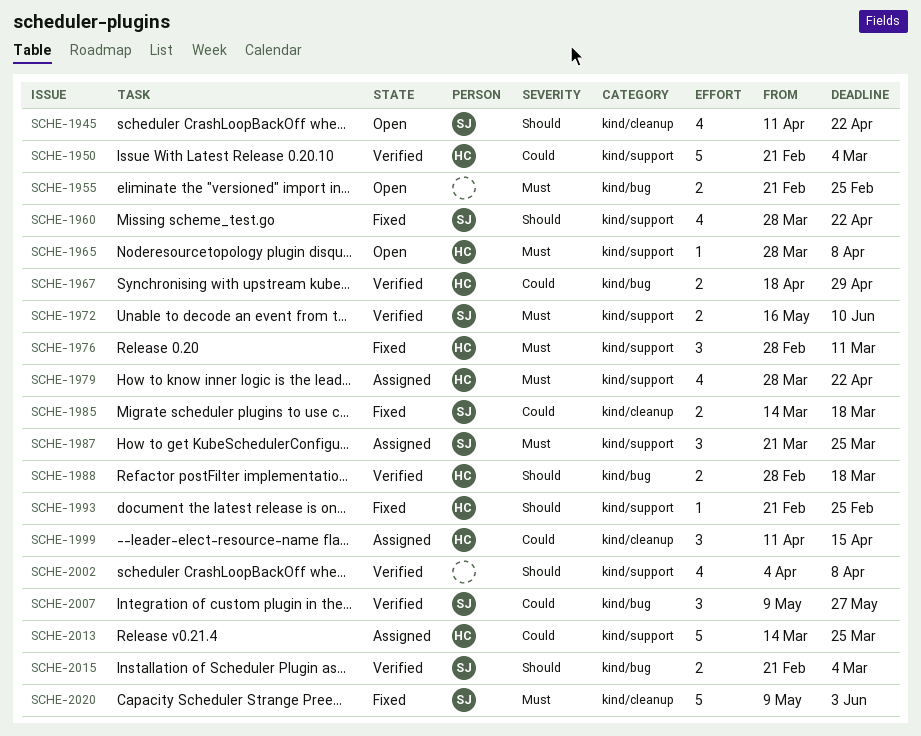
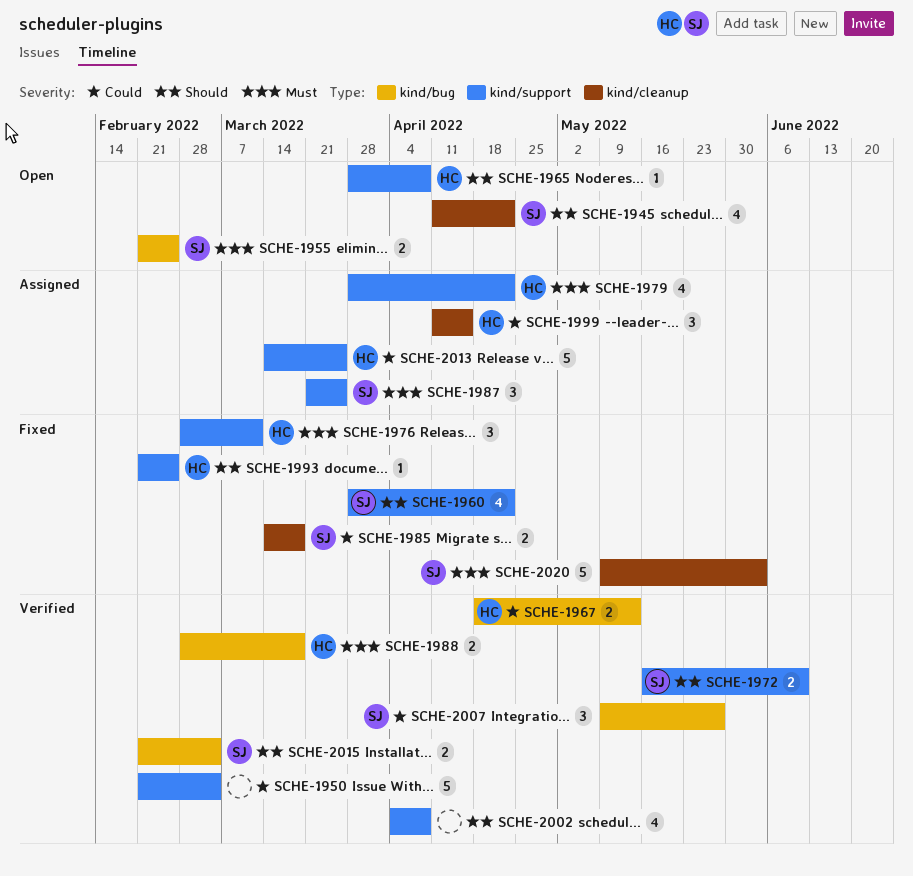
SCHE-1950, owner: HC -> none
SCHE-1955, owner: none -> SJ
SCHE-1965, priority: Must -> Should
SCHE-1967, due: Apr 29 -> May 13
SCHE-1972, priority: Must -> Should
SCHE-1988, priority: Should -> Must

